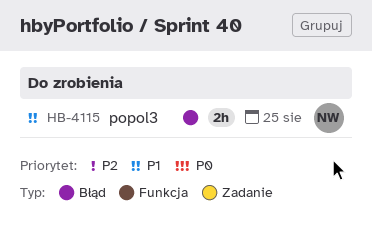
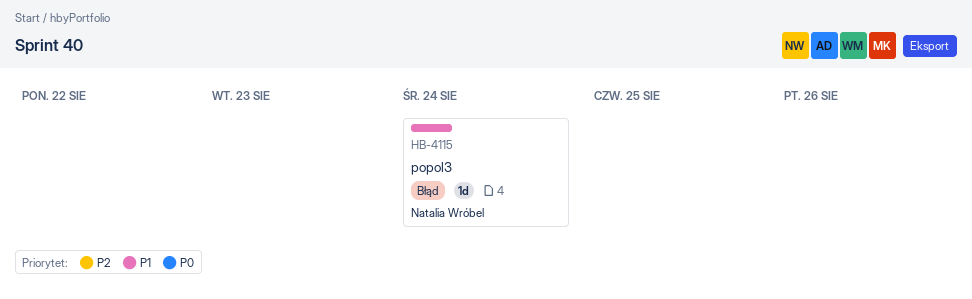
HB-4115, estimate: 2h -> 1d
HB-4115, due: Aug 25 -> Aug 24

